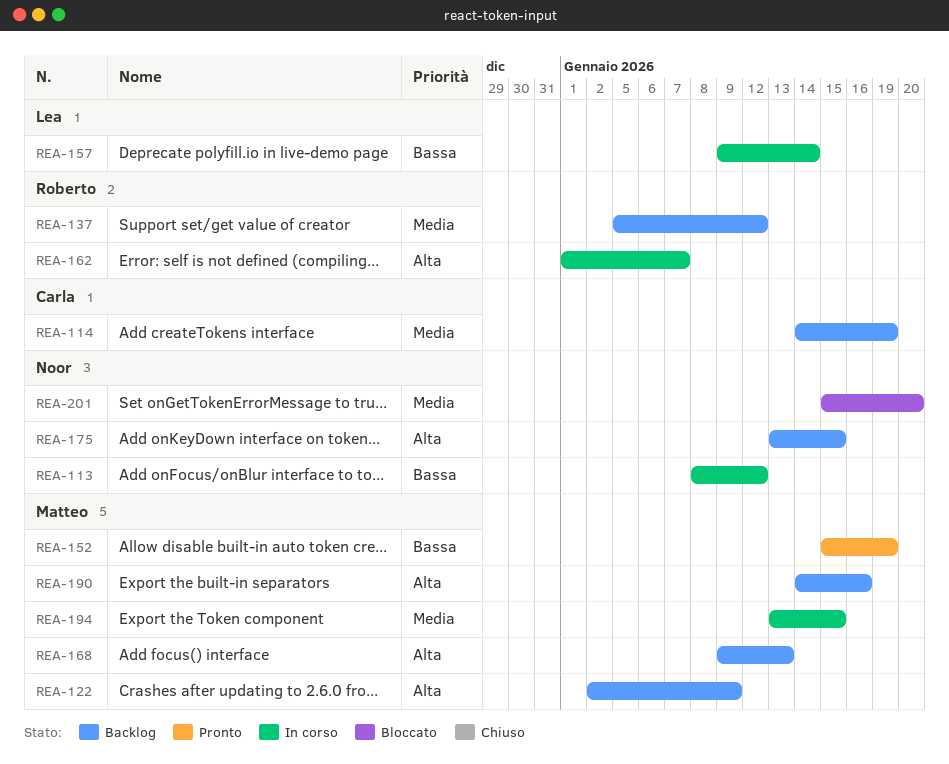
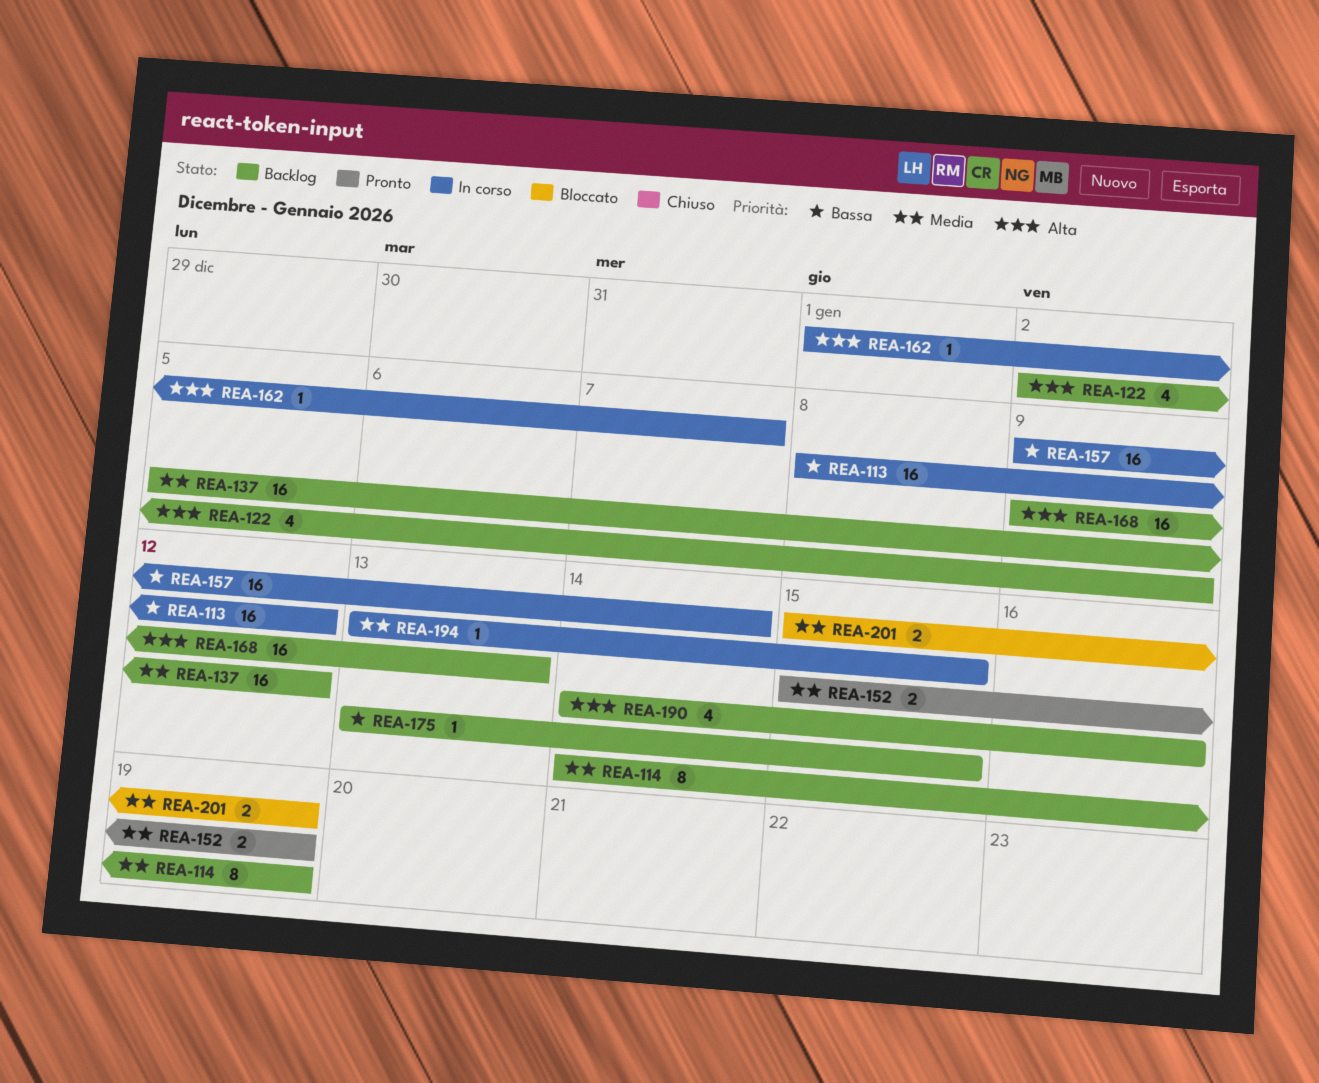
REA-152, priority: Bassa -> Media
REA-175, priority: Alta -> Bassa
REA-201, due: Jan 20 -> Jan 19

